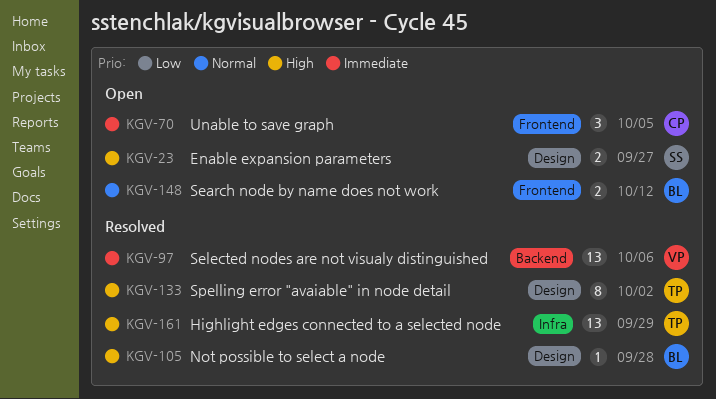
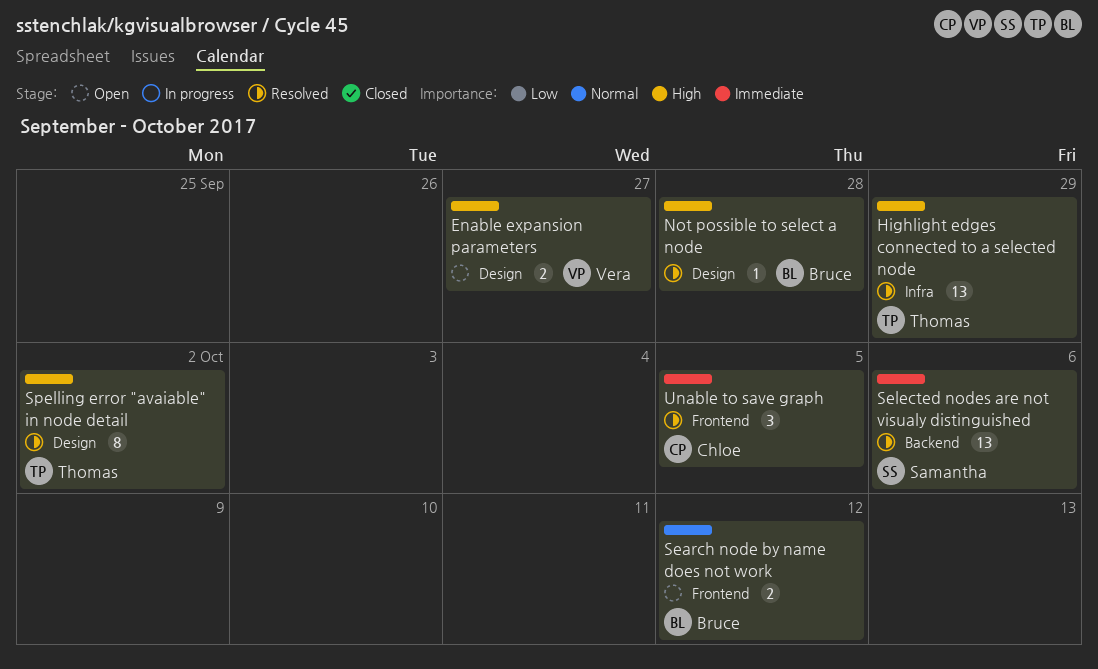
Enable expansion parameters, owner: Samantha -> Vera
Selected nodes are not visualy distinguished, owner: Vera -> Samantha
Unable to save graph, status: Open -> Resolved

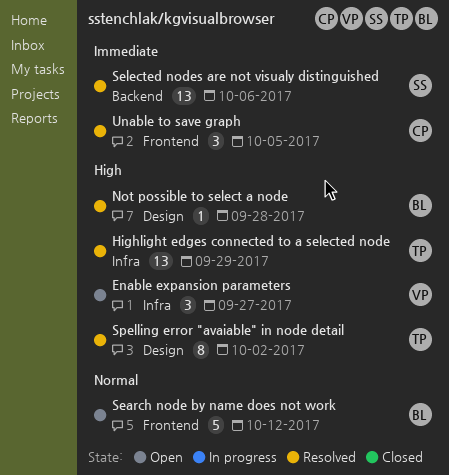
Enable expansion parameters, label: Design -> Infra
Enable expansion parameters, estimate: 2 -> 3
Search node by name does not work, estimate: 2 -> 5

